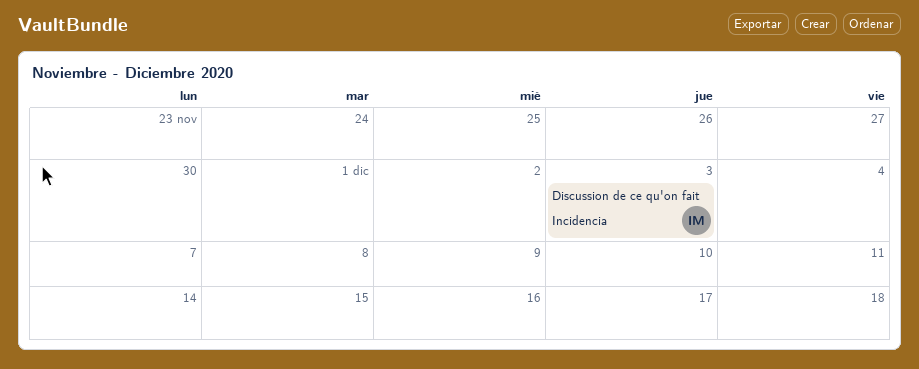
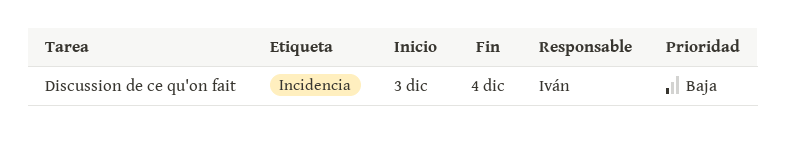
Discussion de ce qu'on fait, due: Dec 3 -> Dec 4

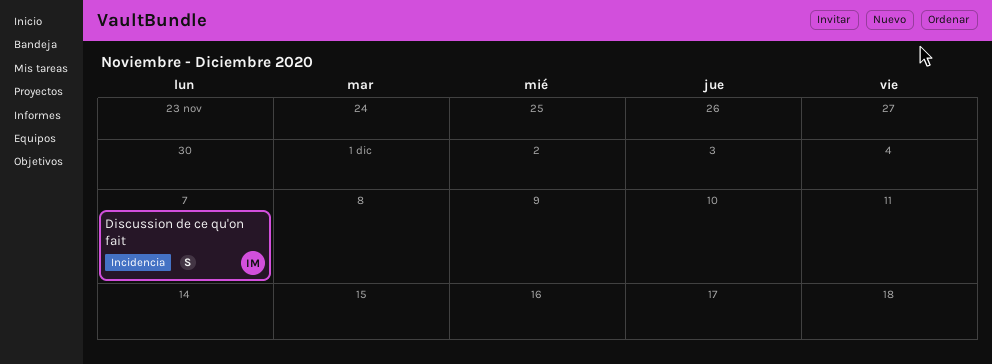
Discussion de ce qu'on fait, due: Dec 4 -> Dec 7

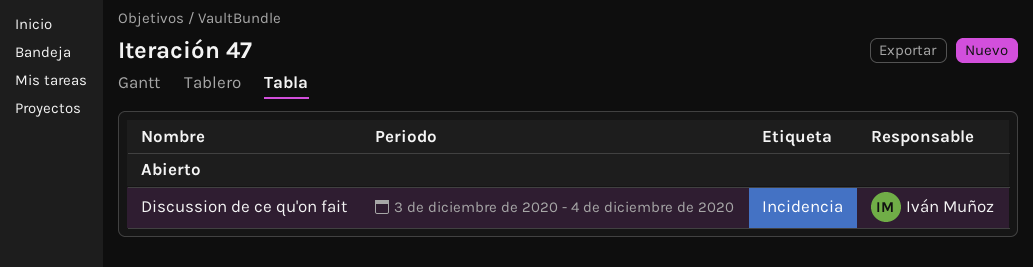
Discussion de ce qu'on fait, due: Dec 7 -> Dec 4

